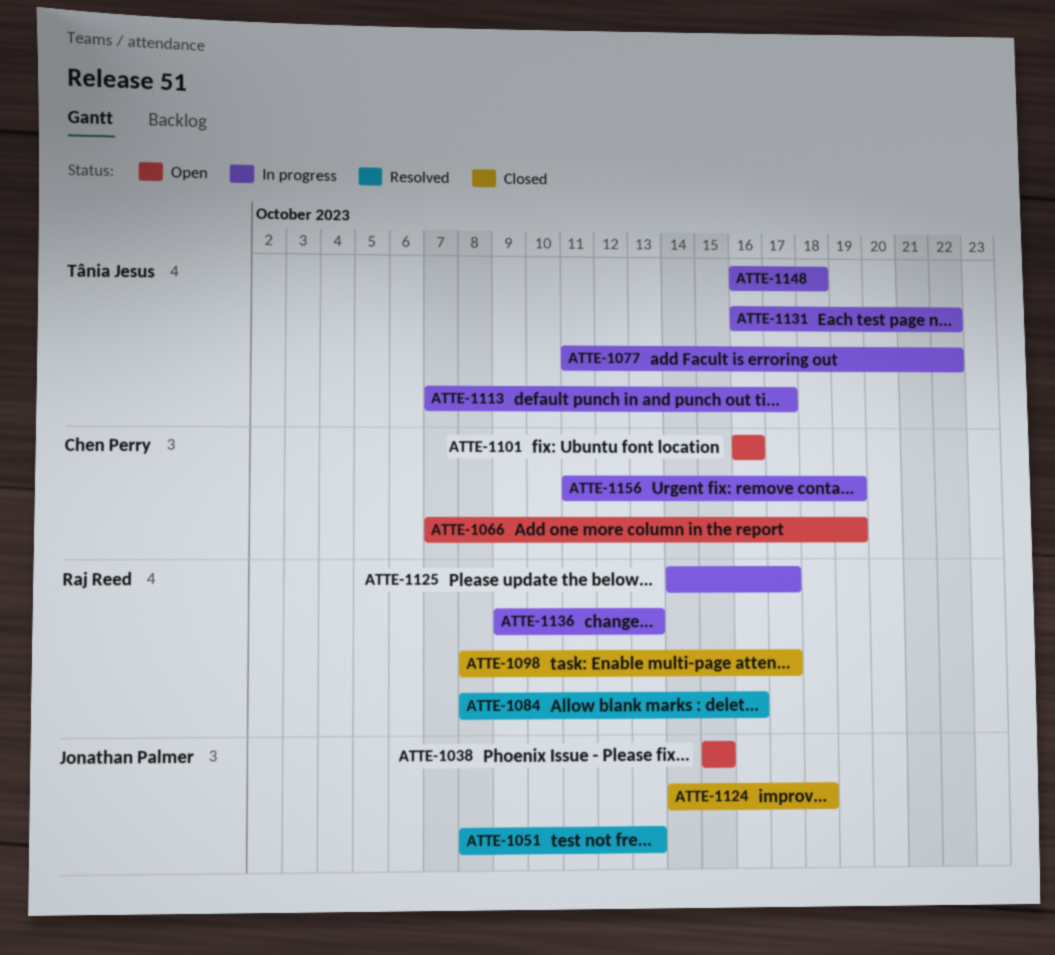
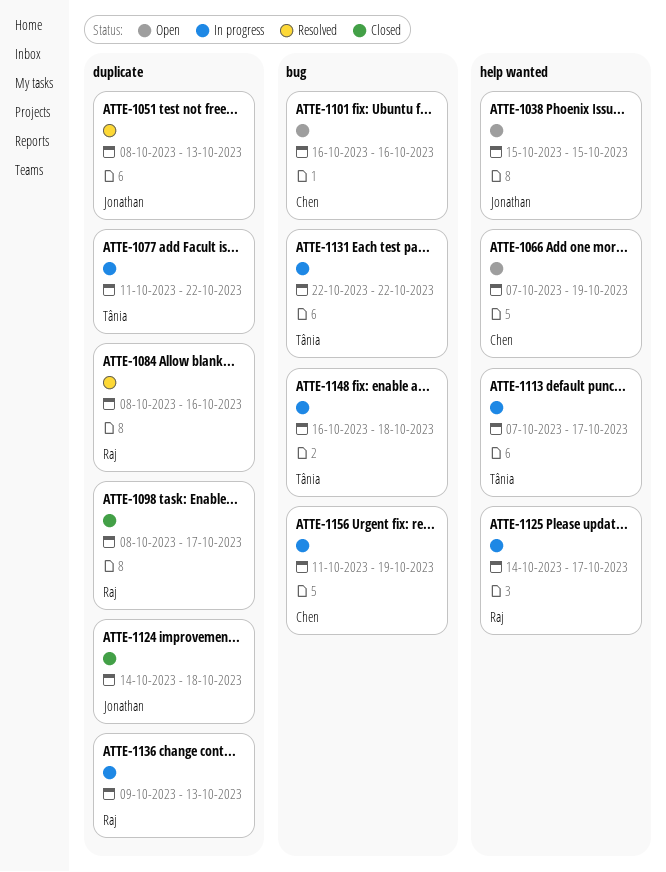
ATTE-1131, start: Oct 16 -> Oct 22

